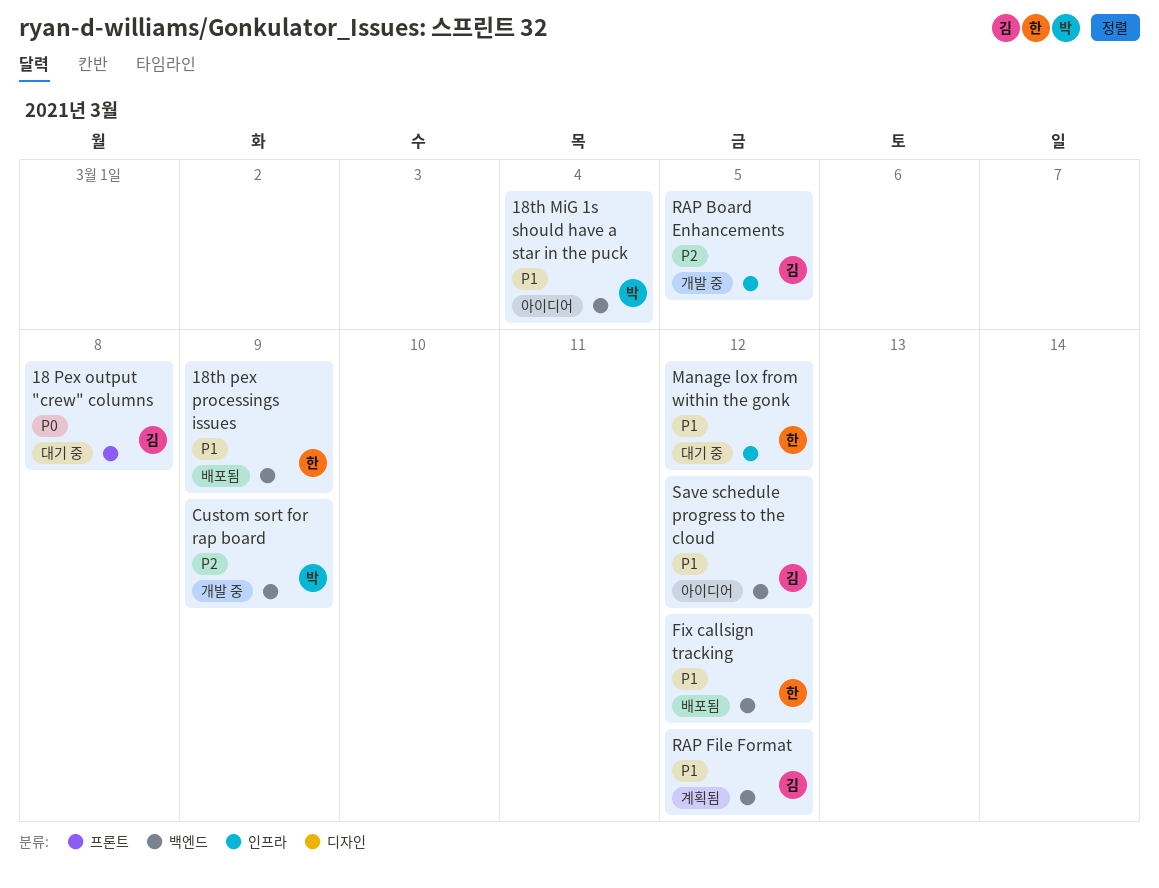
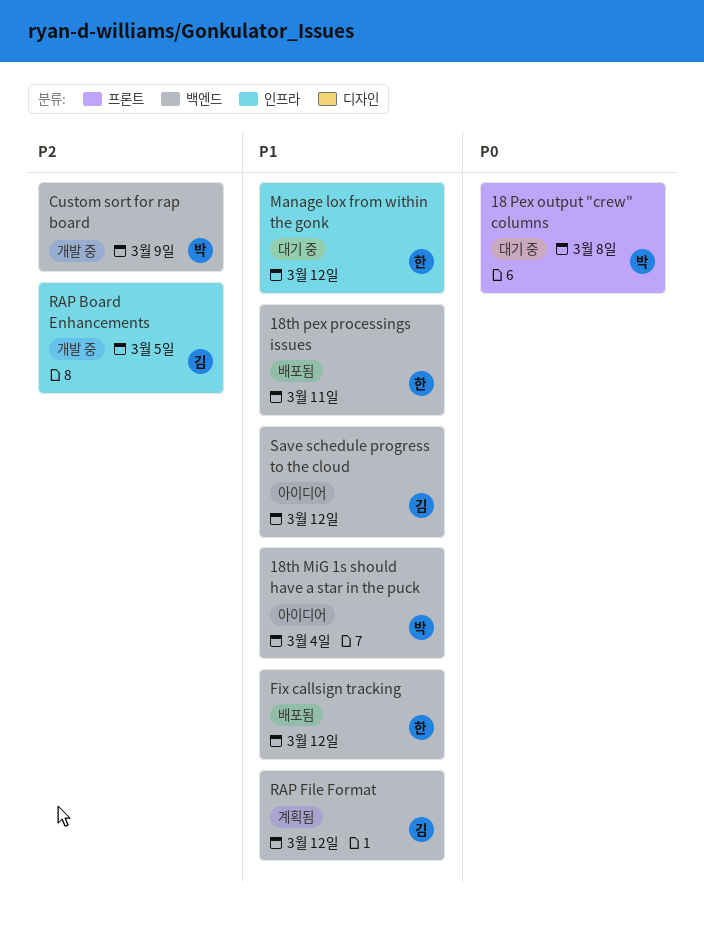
18 Pex output "crew" columns, owner: 김 -> 박
18th pex processings issues, due: Mar 9 -> Mar 11

